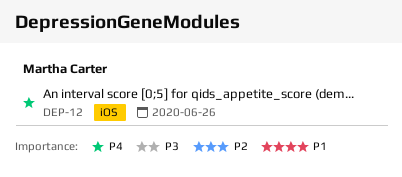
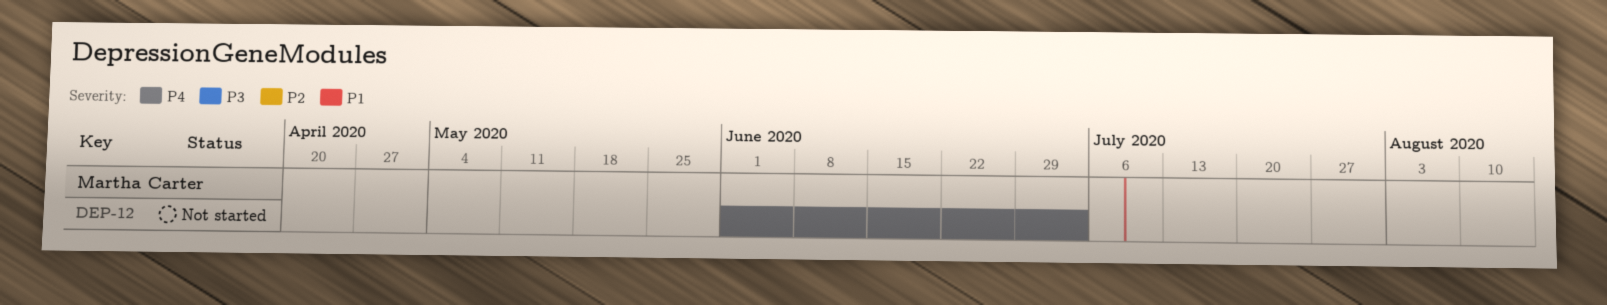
DEP-12, due: Jun 26 -> Jul 3

